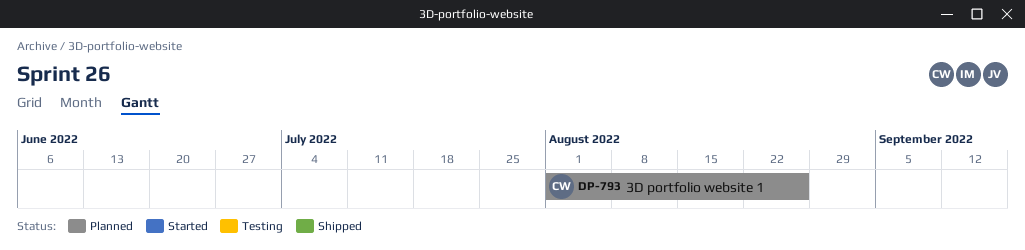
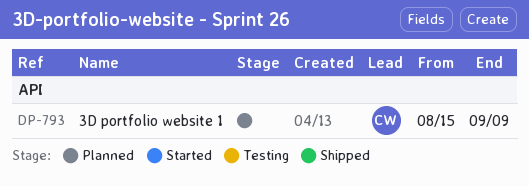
DP-793, start: Aug 1 -> Aug 15
DP-793, due: Aug 26 -> Sep 9

